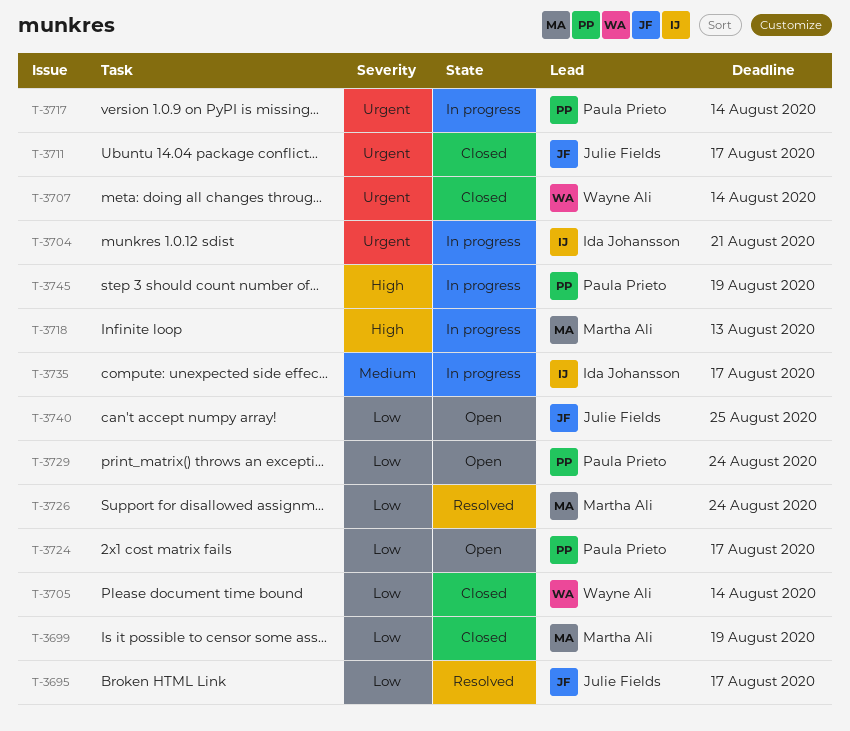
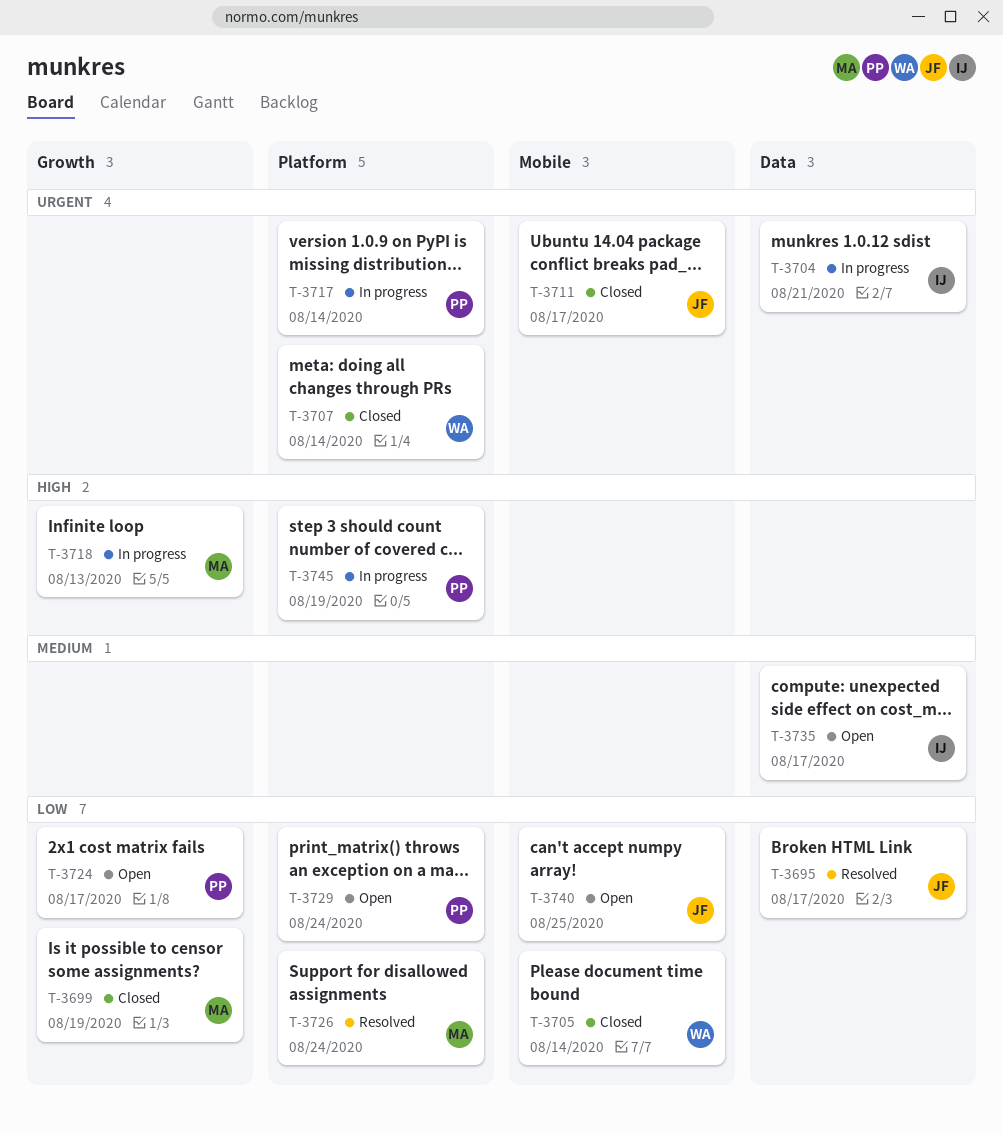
T-3735, status: In progress -> Open

